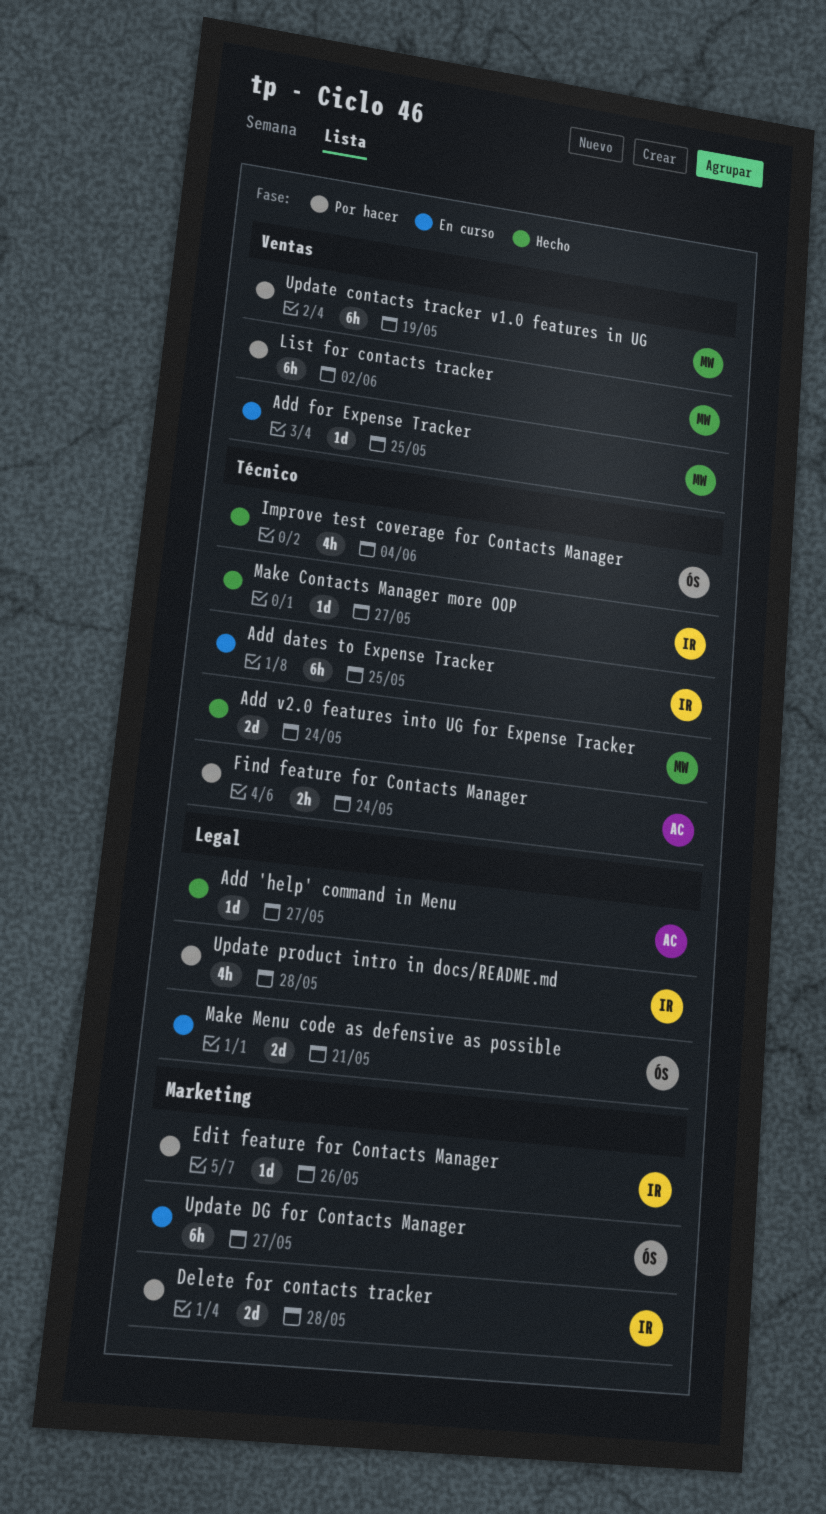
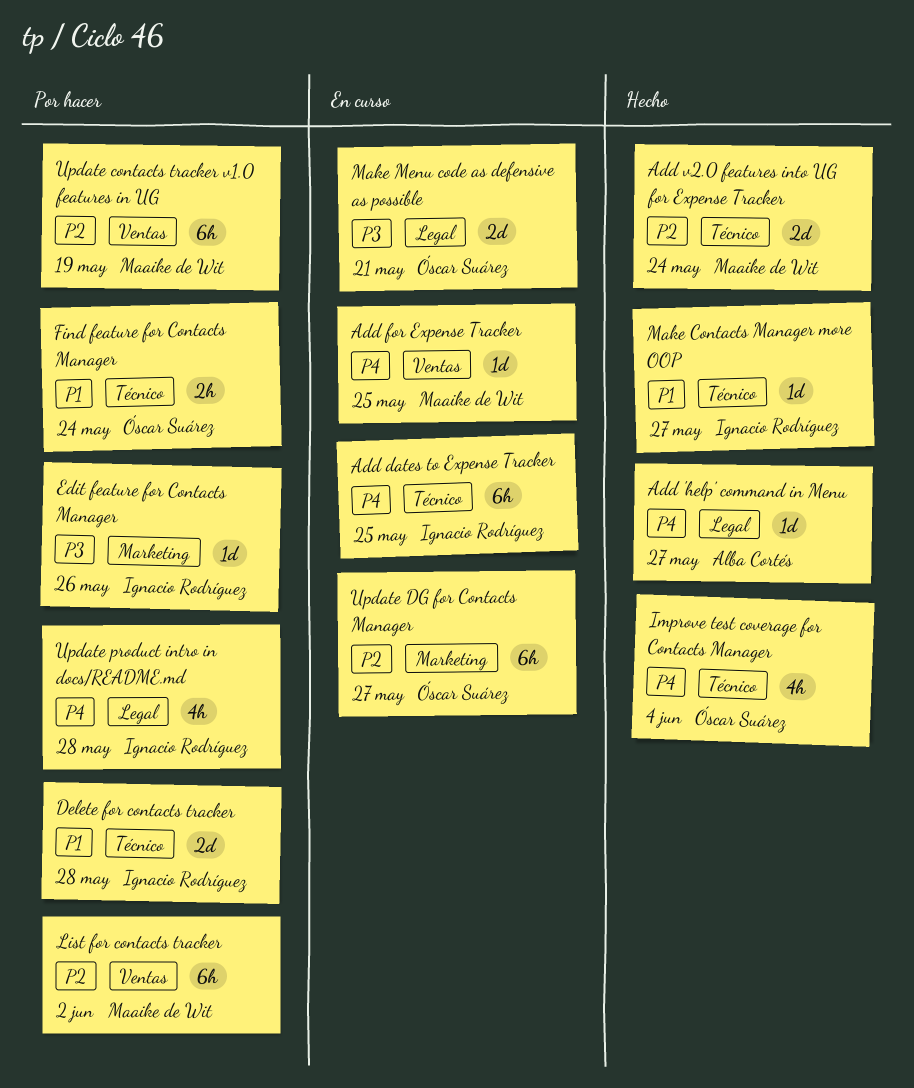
Delete for contacts tracker, label: Marketing -> Técnico
Find feature for Contacts Manager, owner: Alba Cortés -> Óscar Suárez

